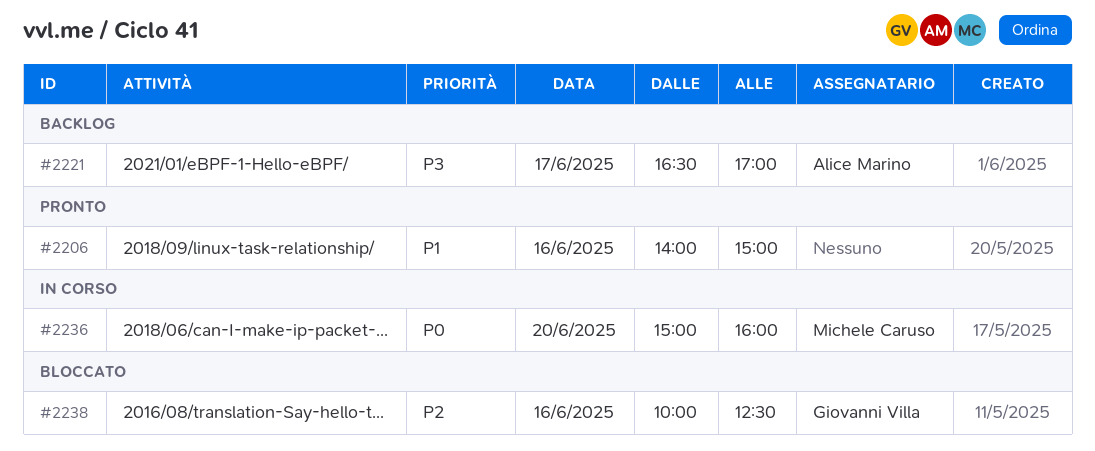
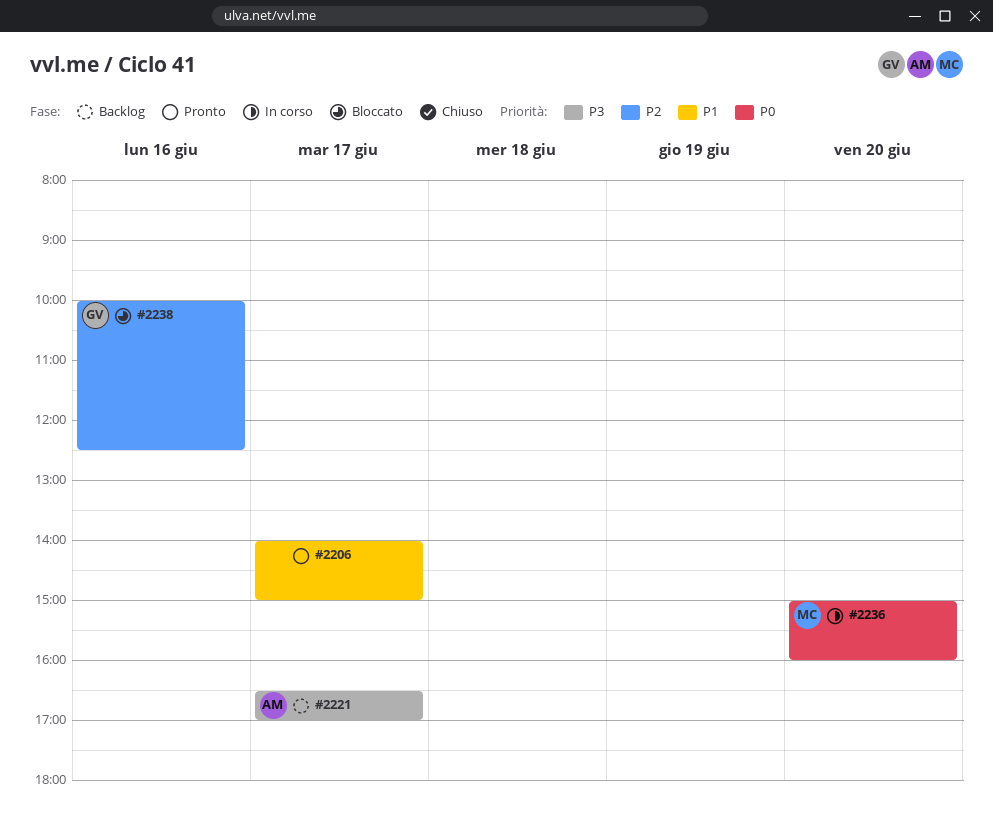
#2206, day: Jun 16 -> Jun 17

